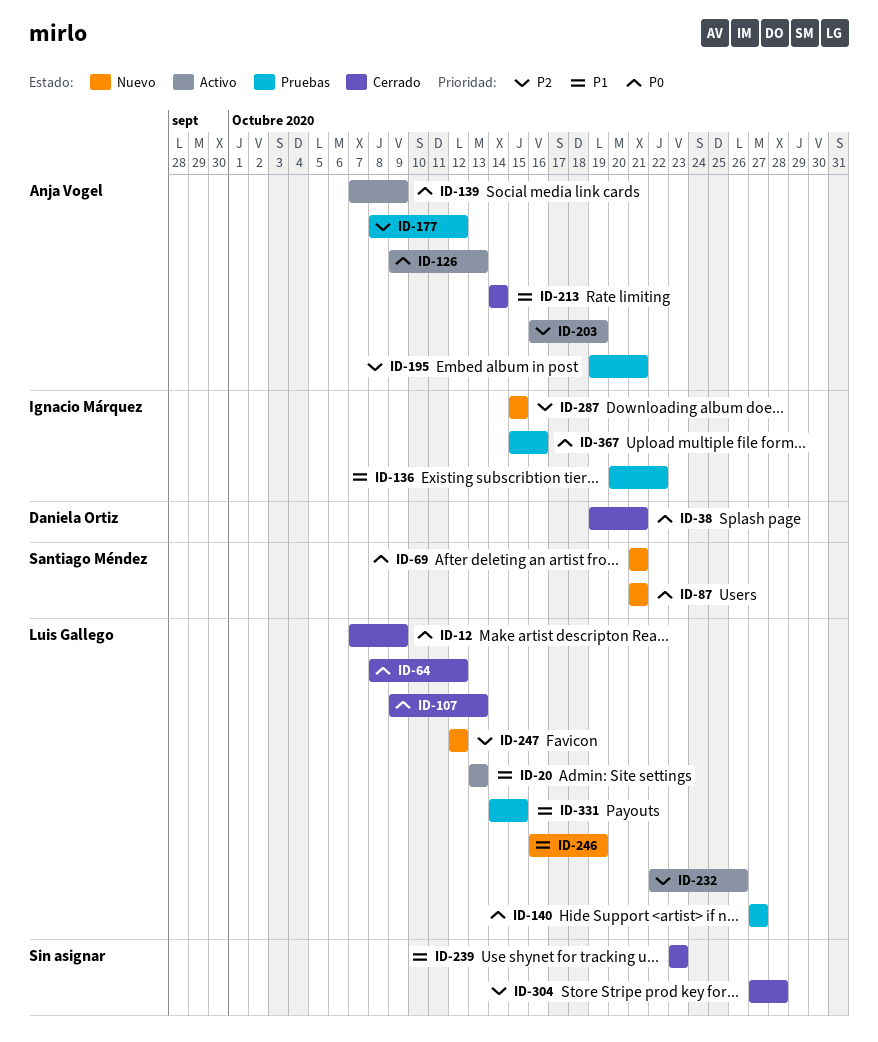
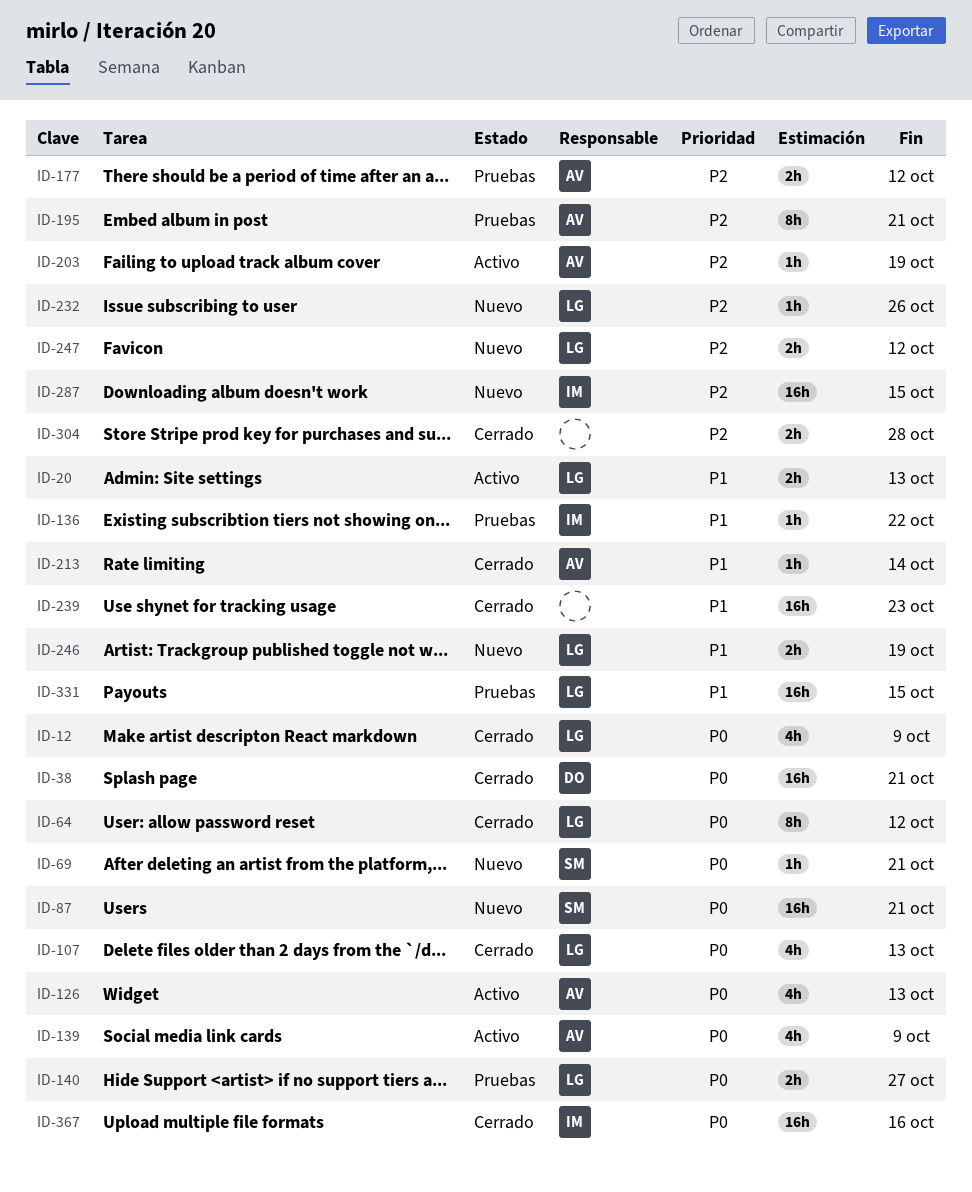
ID-232, status: Activo -> Nuevo
ID-367, status: Pruebas -> Cerrado

